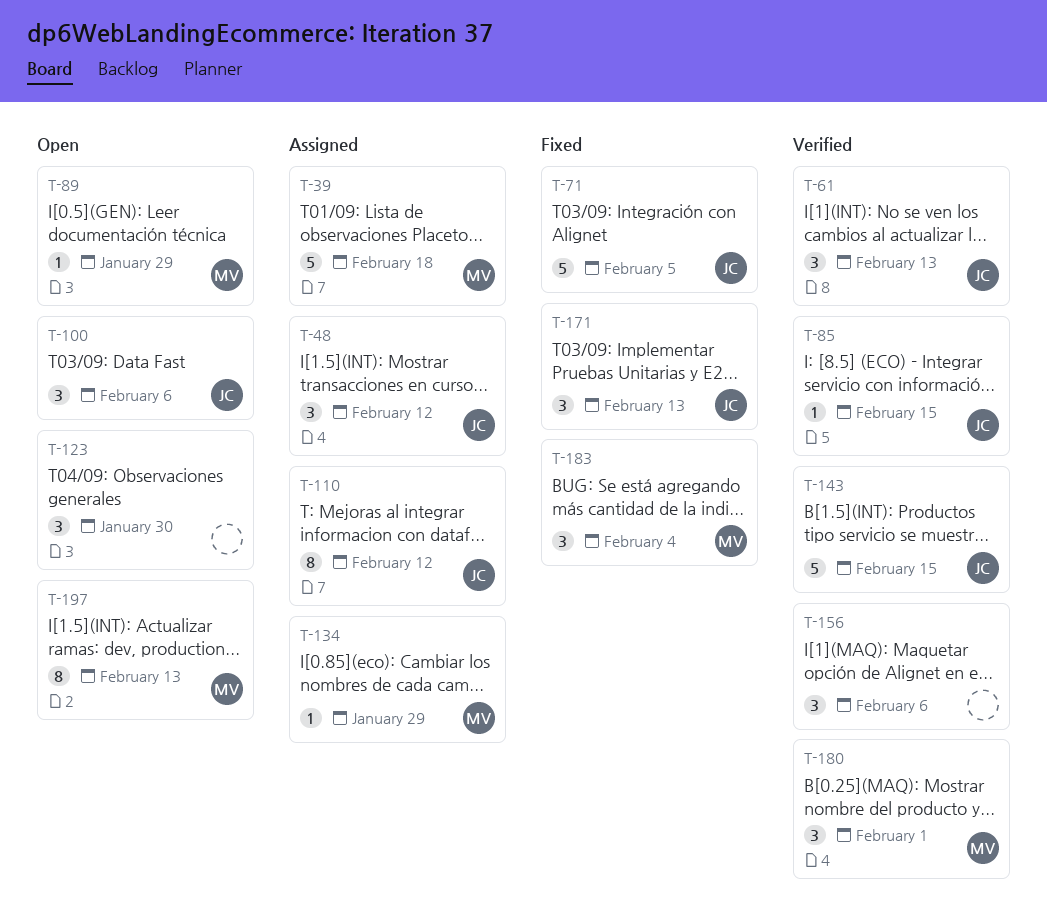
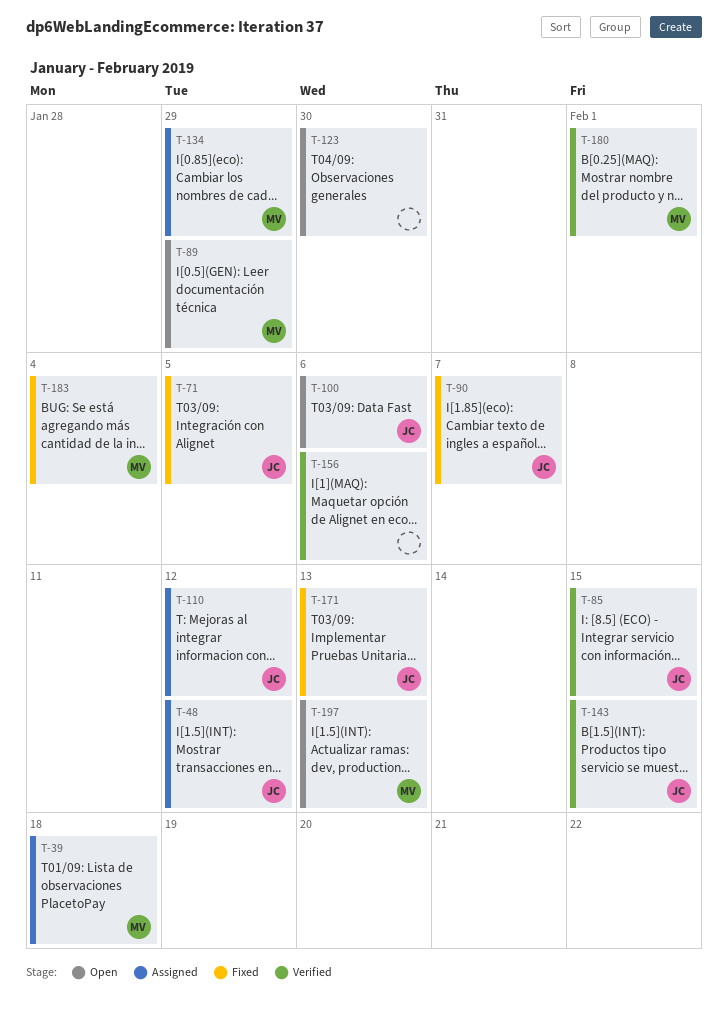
T-61: present -> none
T-90: none -> present

